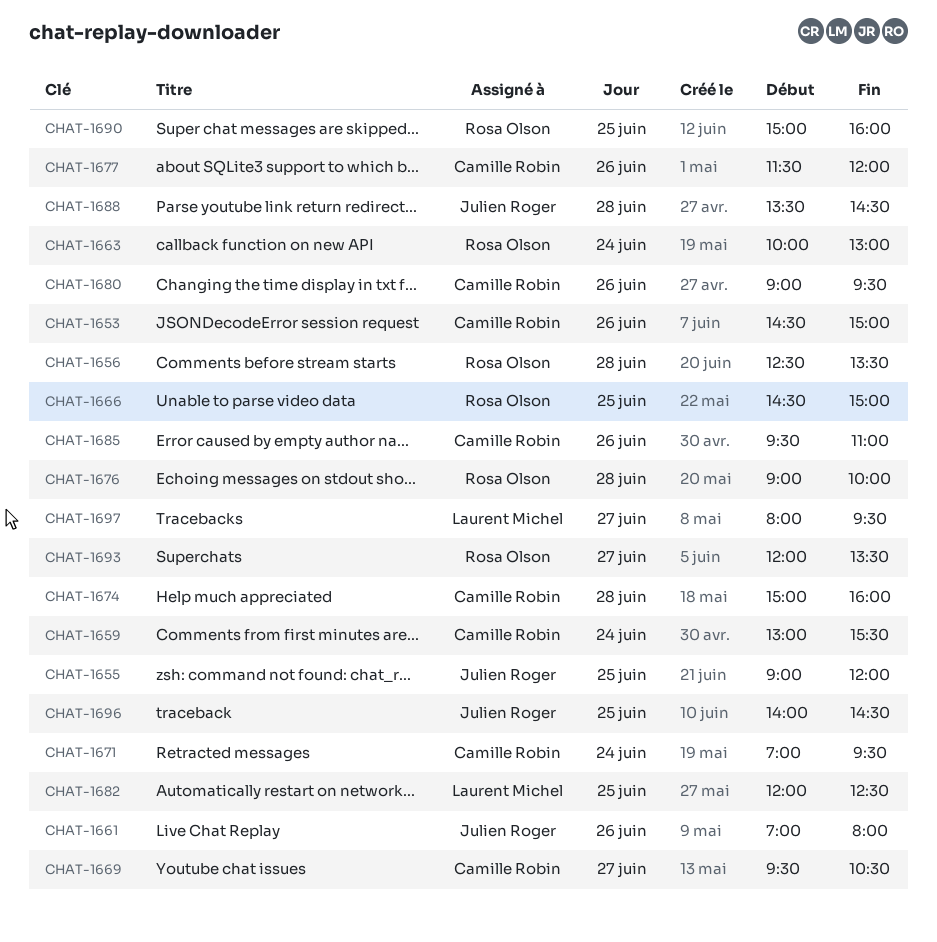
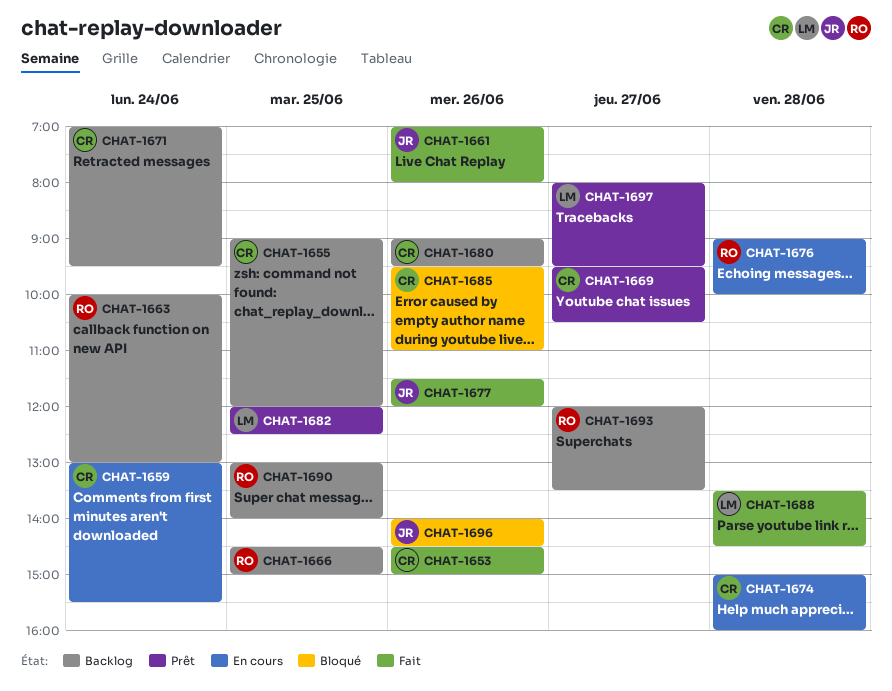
CHAT-1655, owner: Julien Roger -> Camille Robin
CHAT-1656: present -> none
CHAT-1677, owner: Camille Robin -> Julien Roger
CHAT-1688, owner: Julien Roger -> Laurent Michel
CHAT-1690, begins: 15:00 -> 13:00
CHAT-1690, ends: 16:00 -> 14:00
CHAT-1696, day: Jun 25 -> Jun 26

